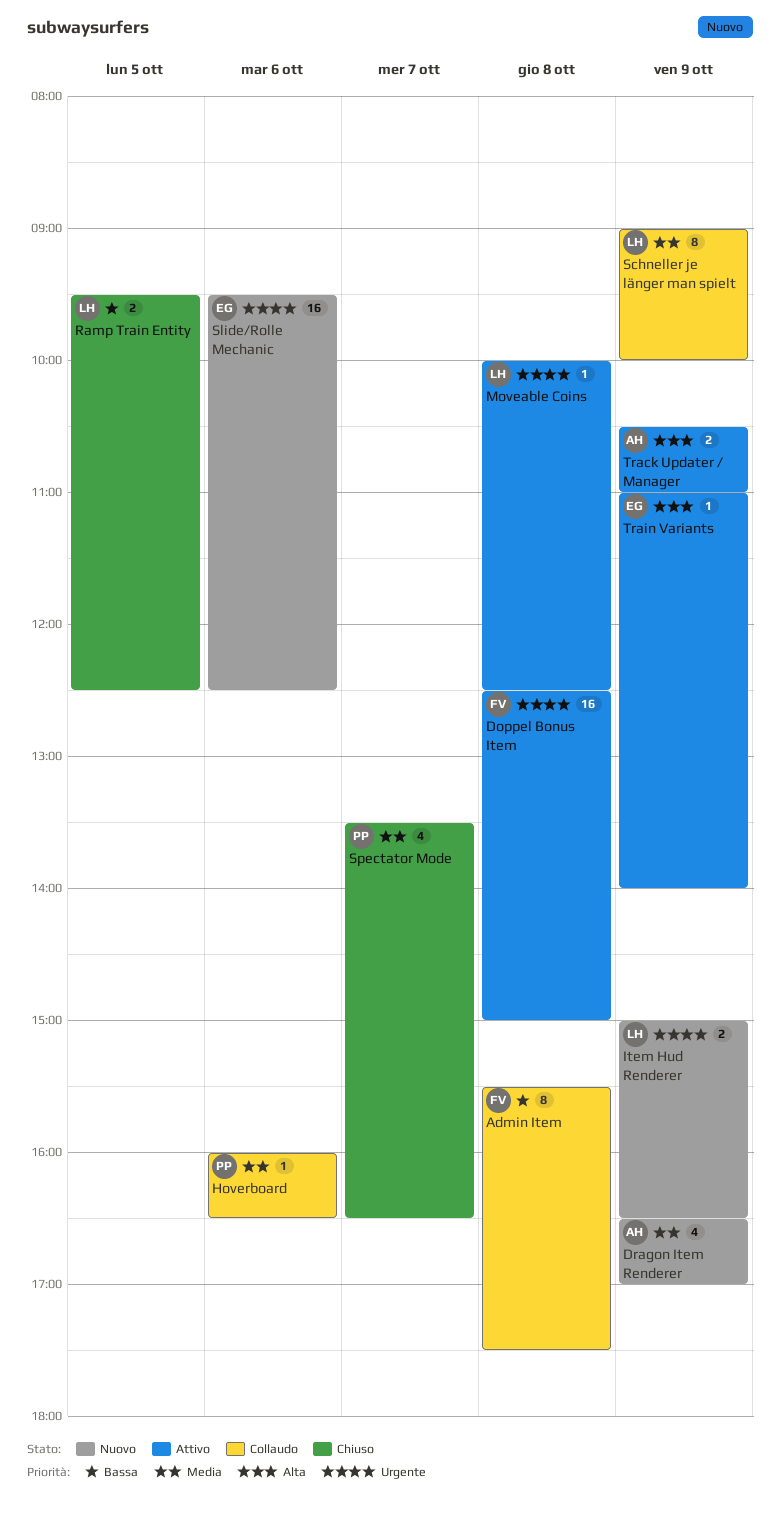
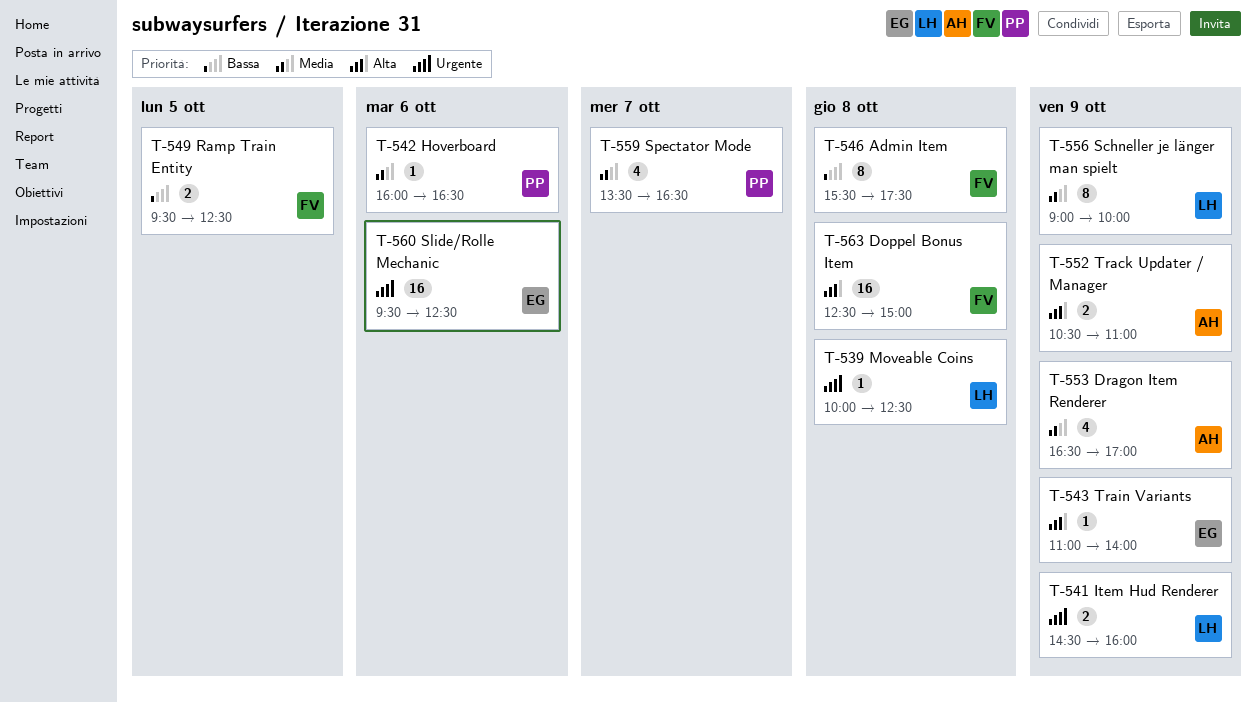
Doppel Bonus Item, priority: Urgente -> Alta
Item Hud Renderer, begins: 15:00 -> 14:30
Item Hud Renderer, ends: 16:30 -> 16:00
Ramp Train Entity, owner: LH -> FV

